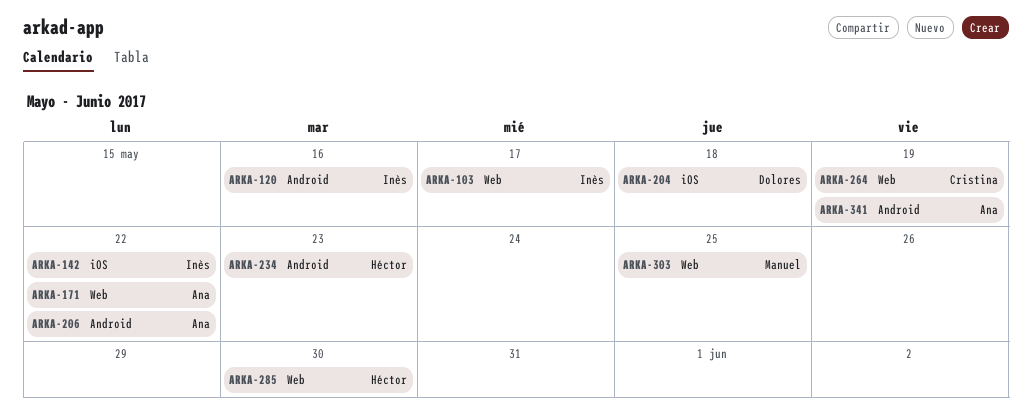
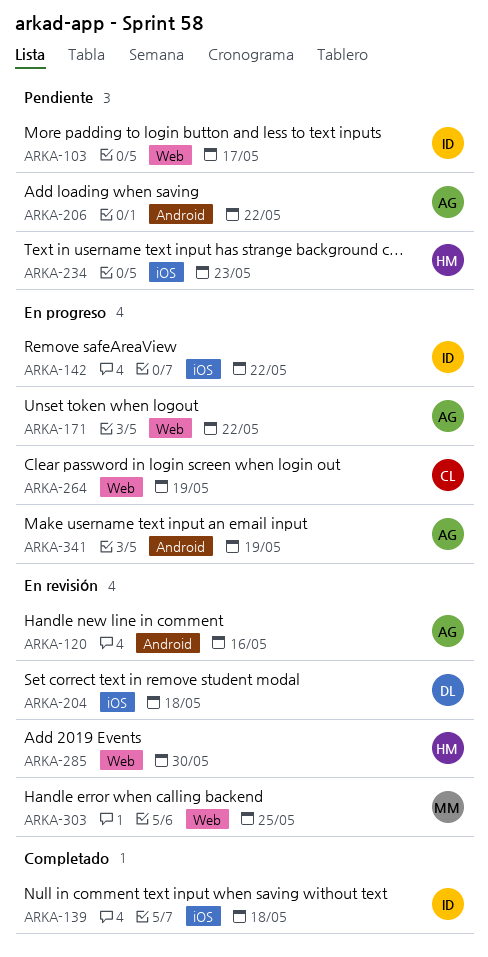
ARKA-120, owner: Inès -> Ana
ARKA-139: none -> present
ARKA-234, label: Android -> iOS

